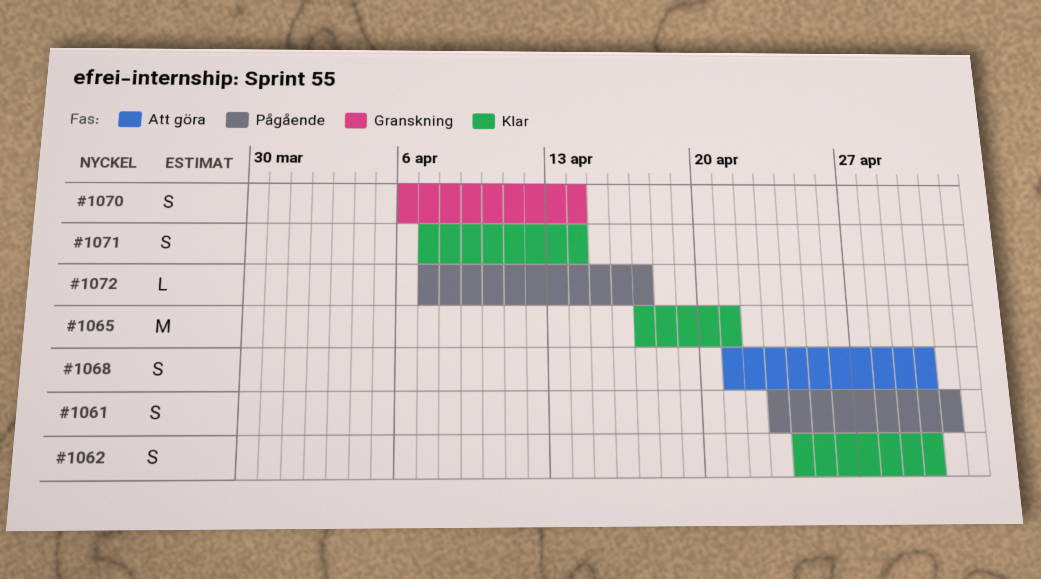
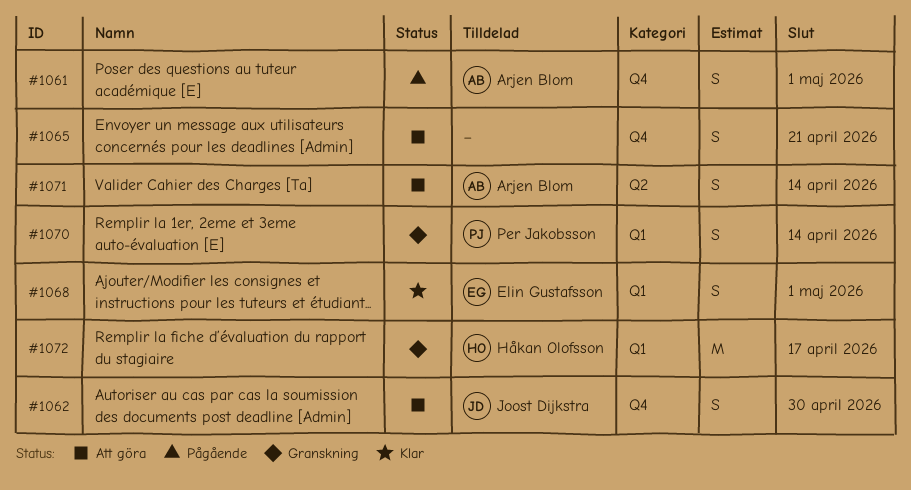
#1062, status: Klar -> Att göra
#1065, status: Klar -> Att göra
#1065, estimate: M -> S
#1068, status: Att göra -> Klar
#1068, due: Apr 30 -> May 1
#1071, status: Klar -> Att göra
#1072, status: Pågående -> Granskning
#1072, estimate: L -> M

